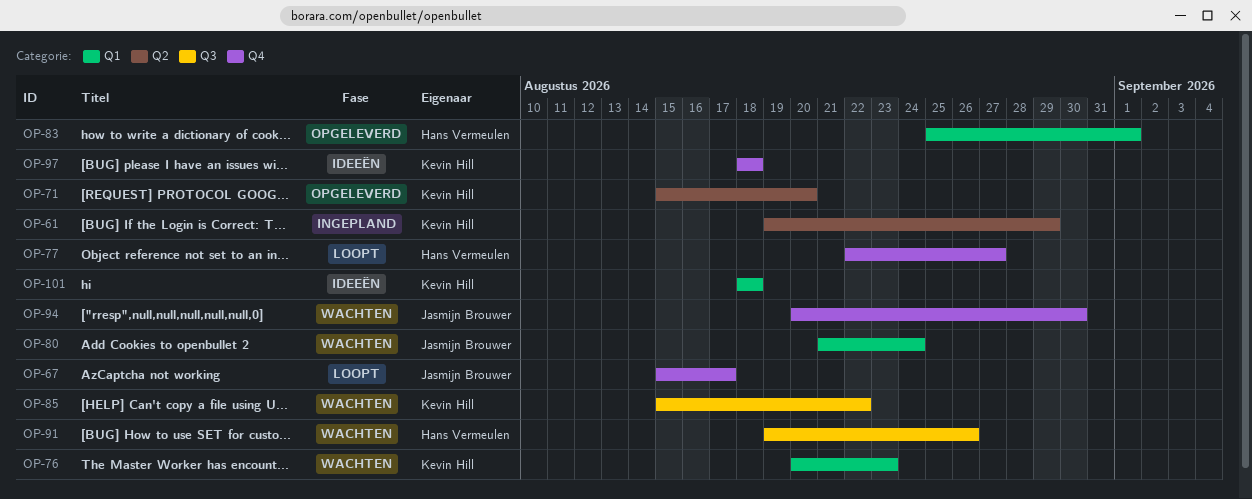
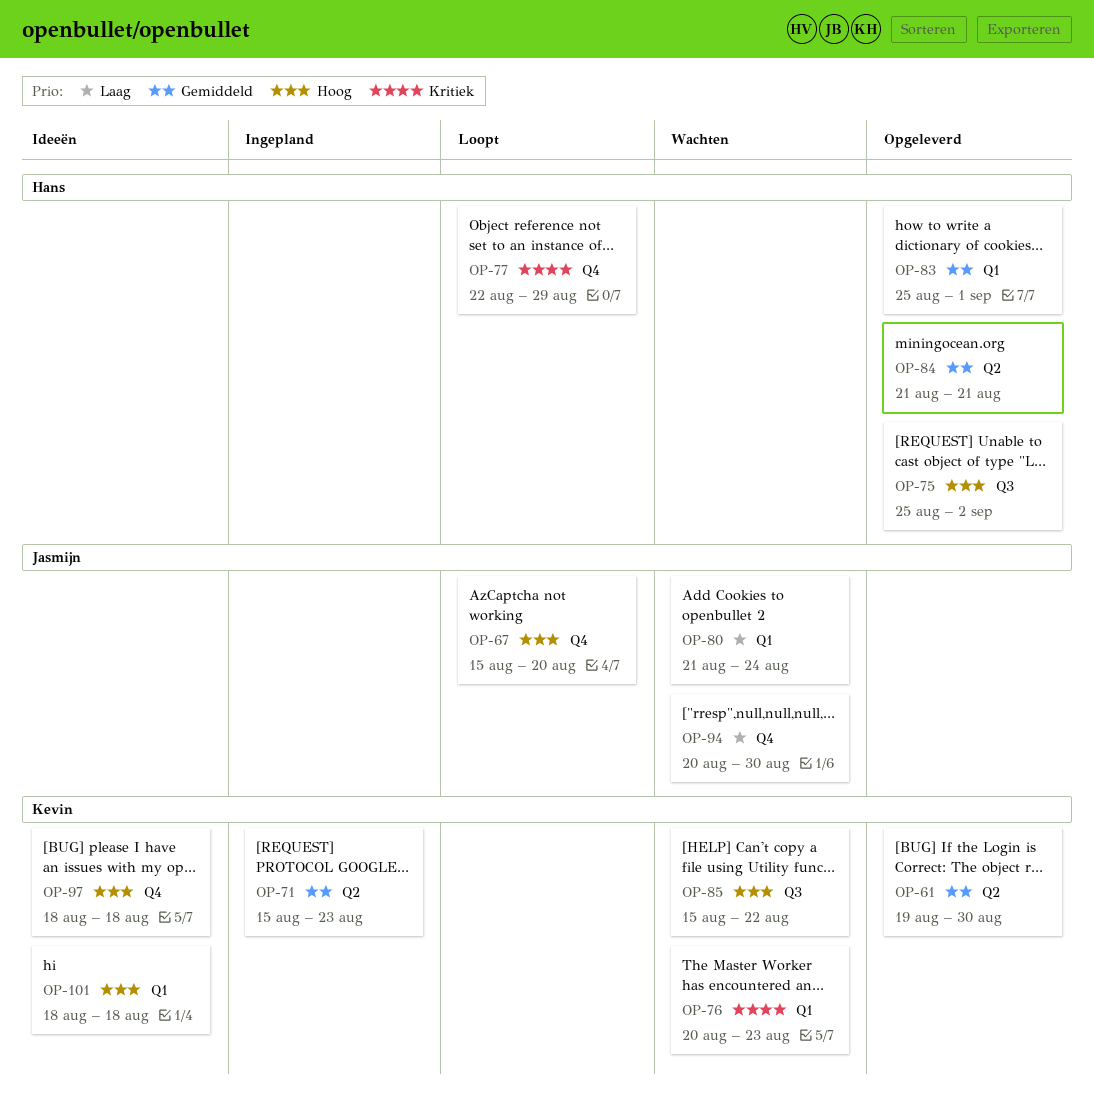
OP-61, status: Ingepland -> Opgeleverd
OP-61, due: Aug 29 -> Aug 30
OP-67, due: Aug 17 -> Aug 20
OP-71, status: Opgeleverd -> Ingepland
OP-71, due: Aug 20 -> Aug 23
OP-75: none -> present
OP-77, due: Aug 27 -> Aug 29
OP-84: none -> present
OP-91: present -> none

